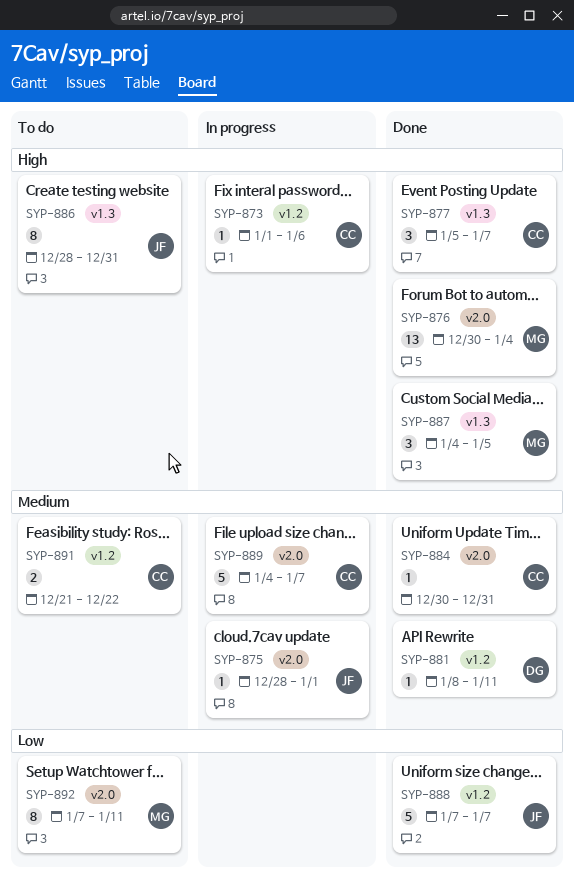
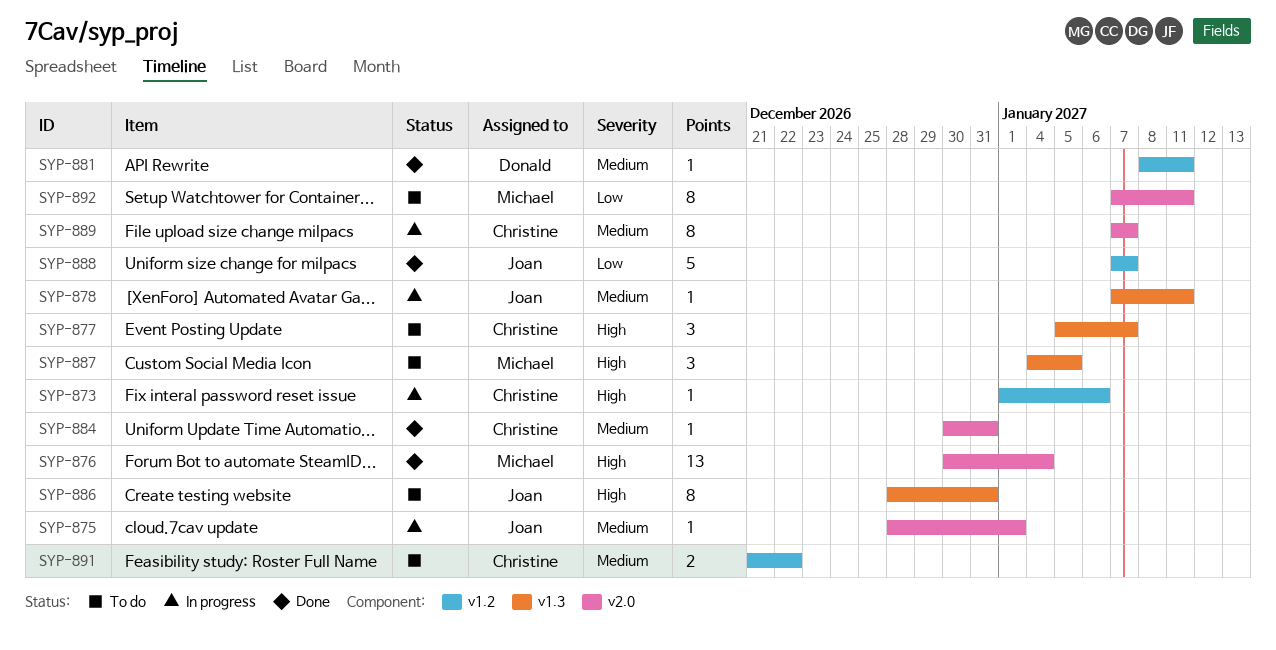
SYP-877, status: Done -> To do
SYP-878: none -> present
SYP-887, status: Done -> To do
SYP-889, estimate: 5 -> 8
SYP-889, start: Jan 4 -> Jan 7

